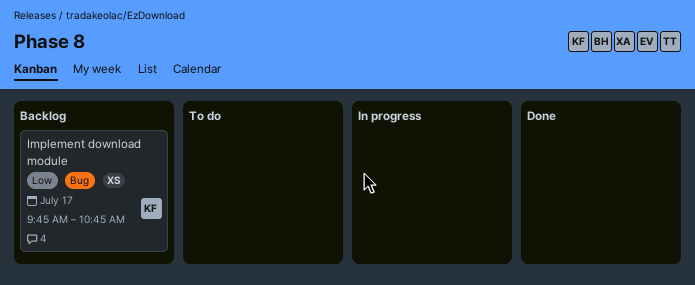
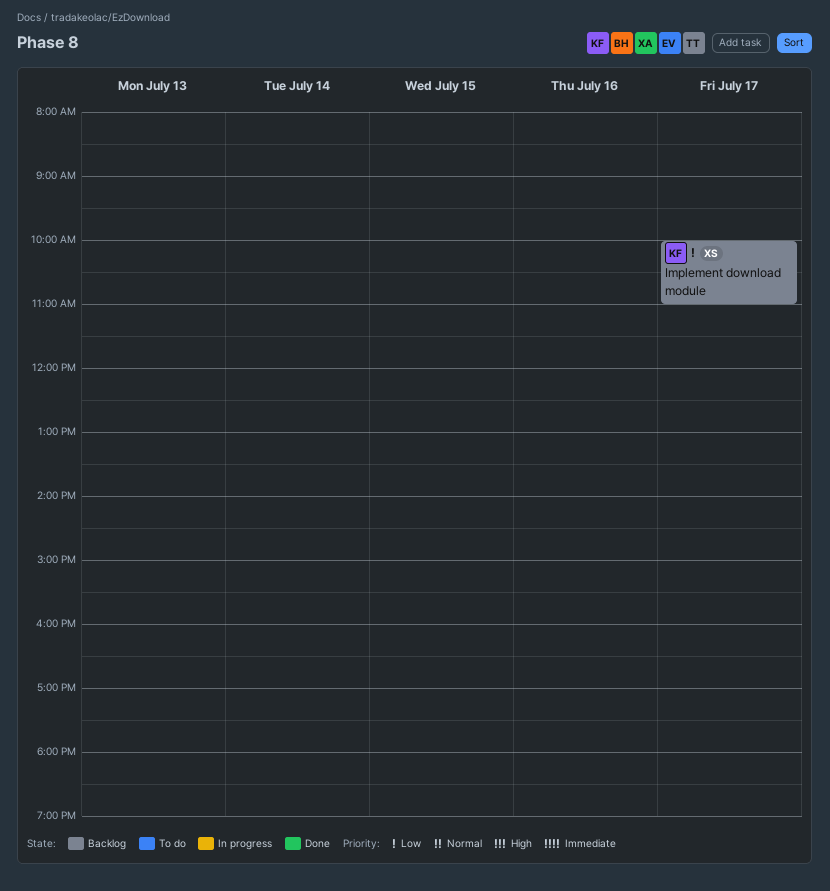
Implement download module, begins: 09:45 -> 10:00
Implement download module, ends: 10:45 -> 11:00

